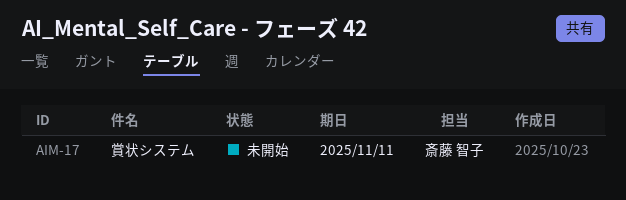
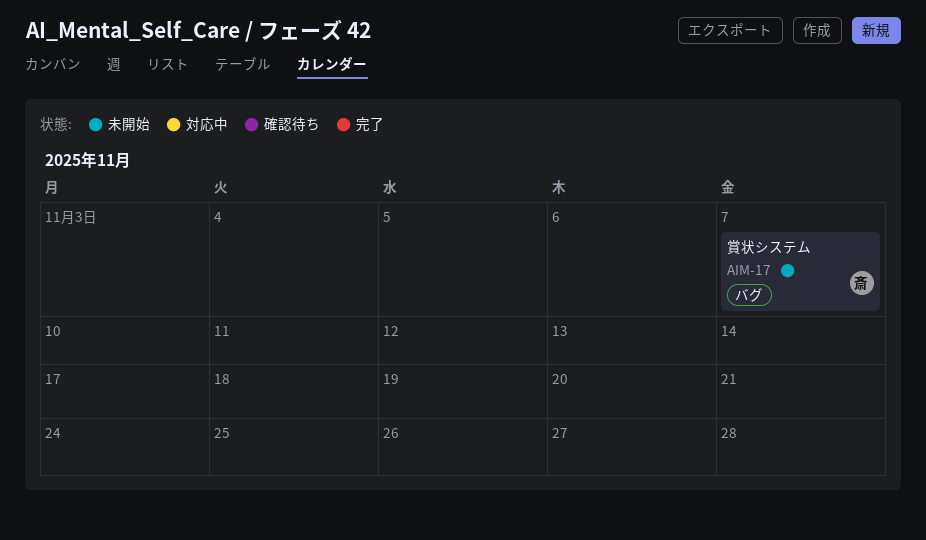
AIM-17, due: Nov 11 -> Nov 7

